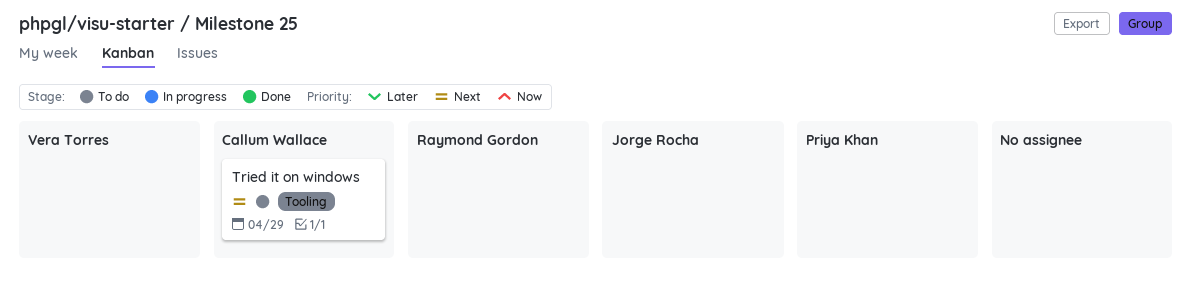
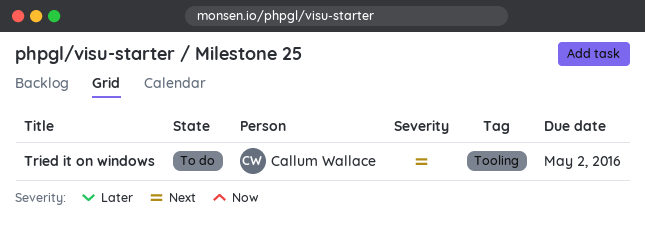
Tried it on windows, due: Apr 29 -> May 2

